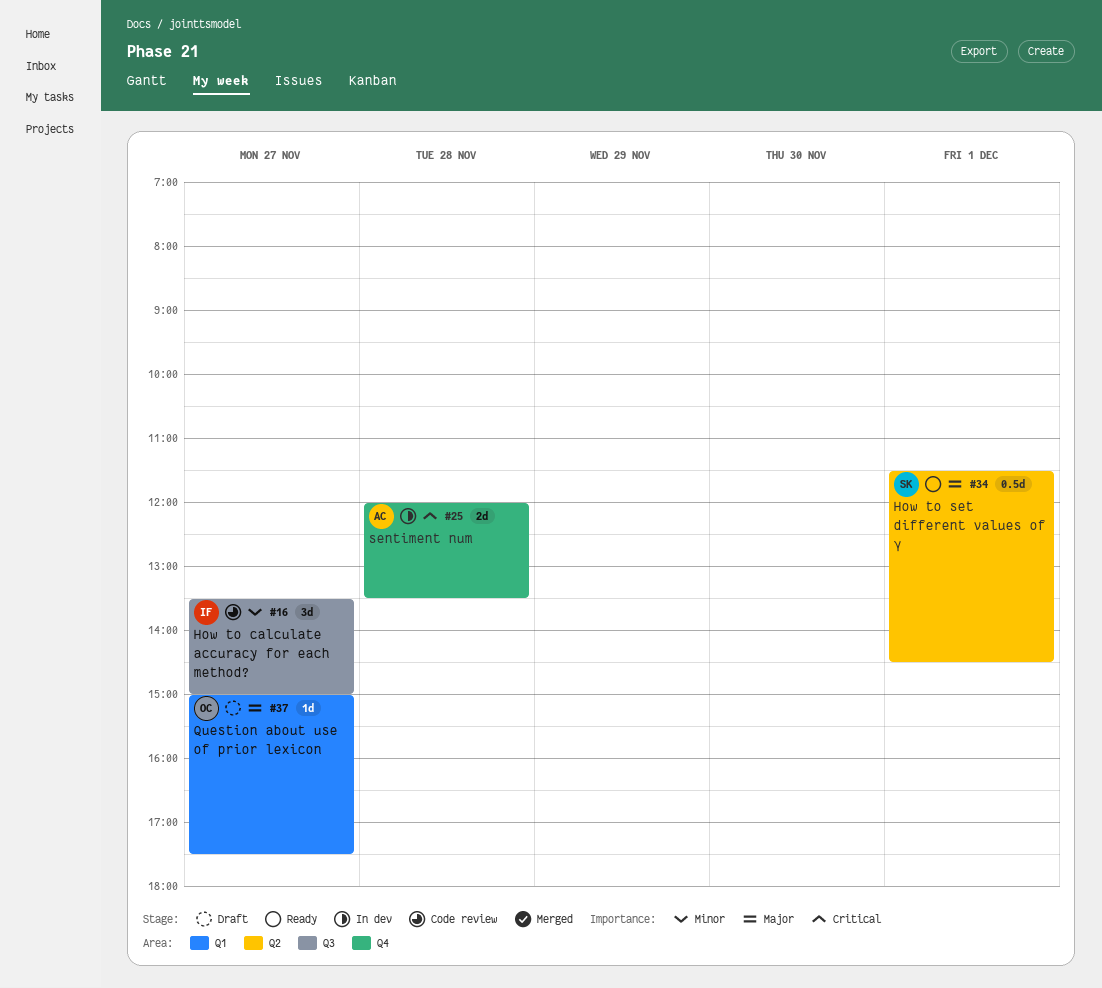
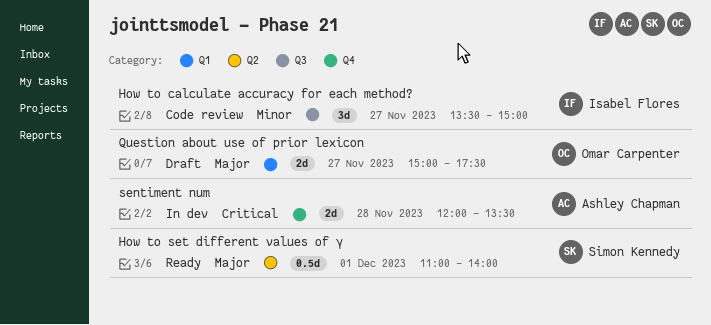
How to set different values of γ, begins: 11:30 -> 11:00
How to set different values of γ, ends: 14:30 -> 14:00
Question about use of prior lexicon, estimate: 1d -> 2d

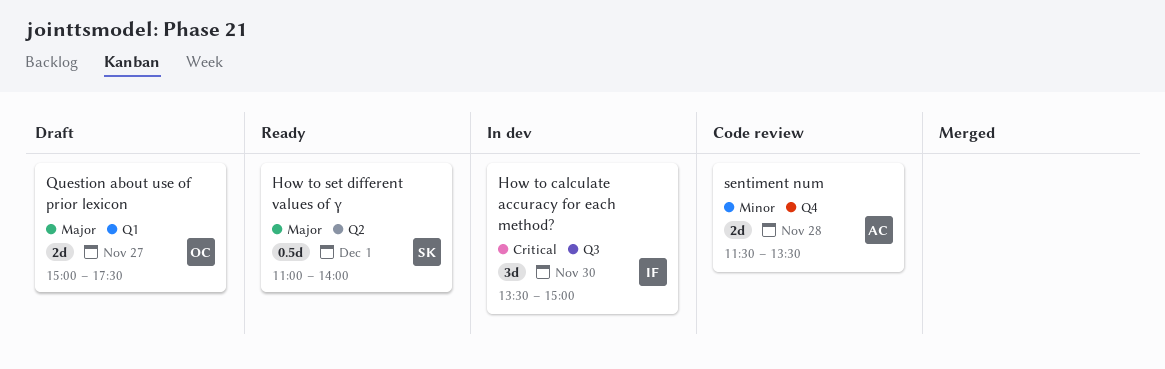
How to calculate accuracy for each method?, status: Code review -> In dev
How to calculate accuracy for each method?, priority: Minor -> Critical
How to calculate accuracy for each method?, day: Nov 27 -> Nov 30
sentiment num, status: In dev -> Code review
sentiment num, priority: Critical -> Minor
sentiment num, begins: 12:00 -> 11:30

